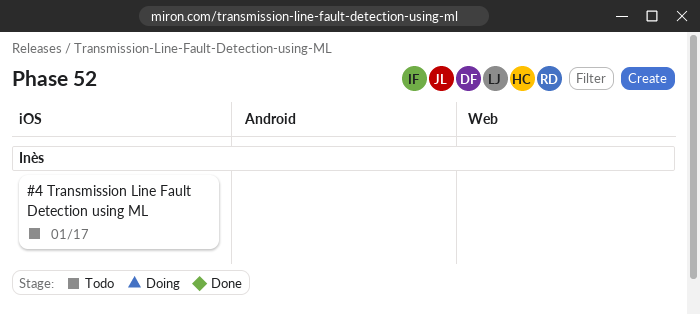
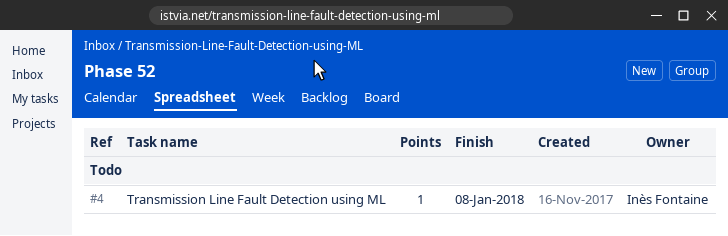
#4, due: Jan 17 -> Jan 8

